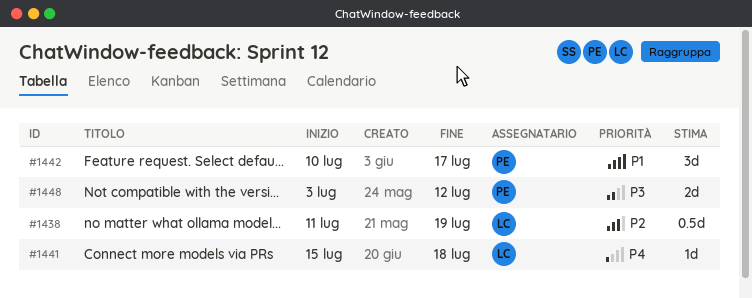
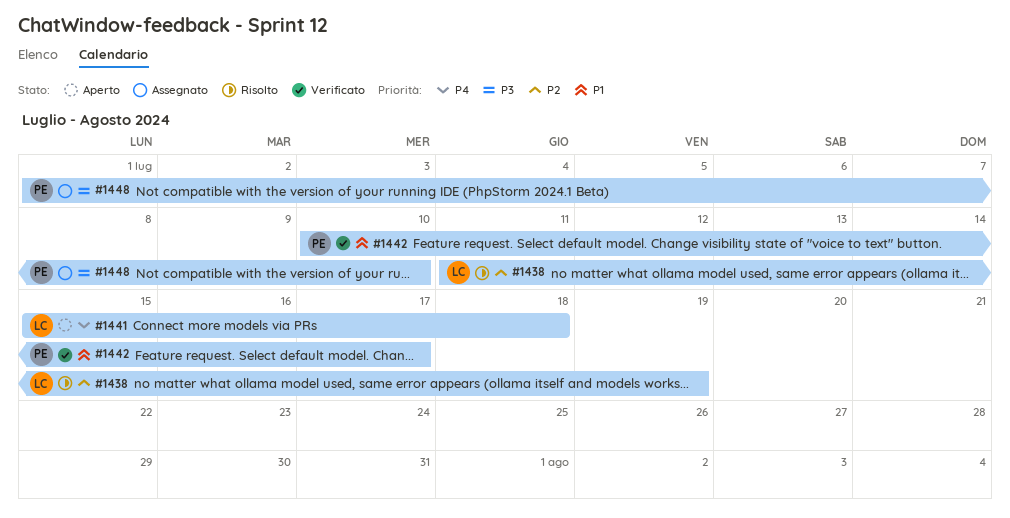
#1448, start: Jul 3 -> Jul 1
#1448, due: Jul 12 -> Jul 10

